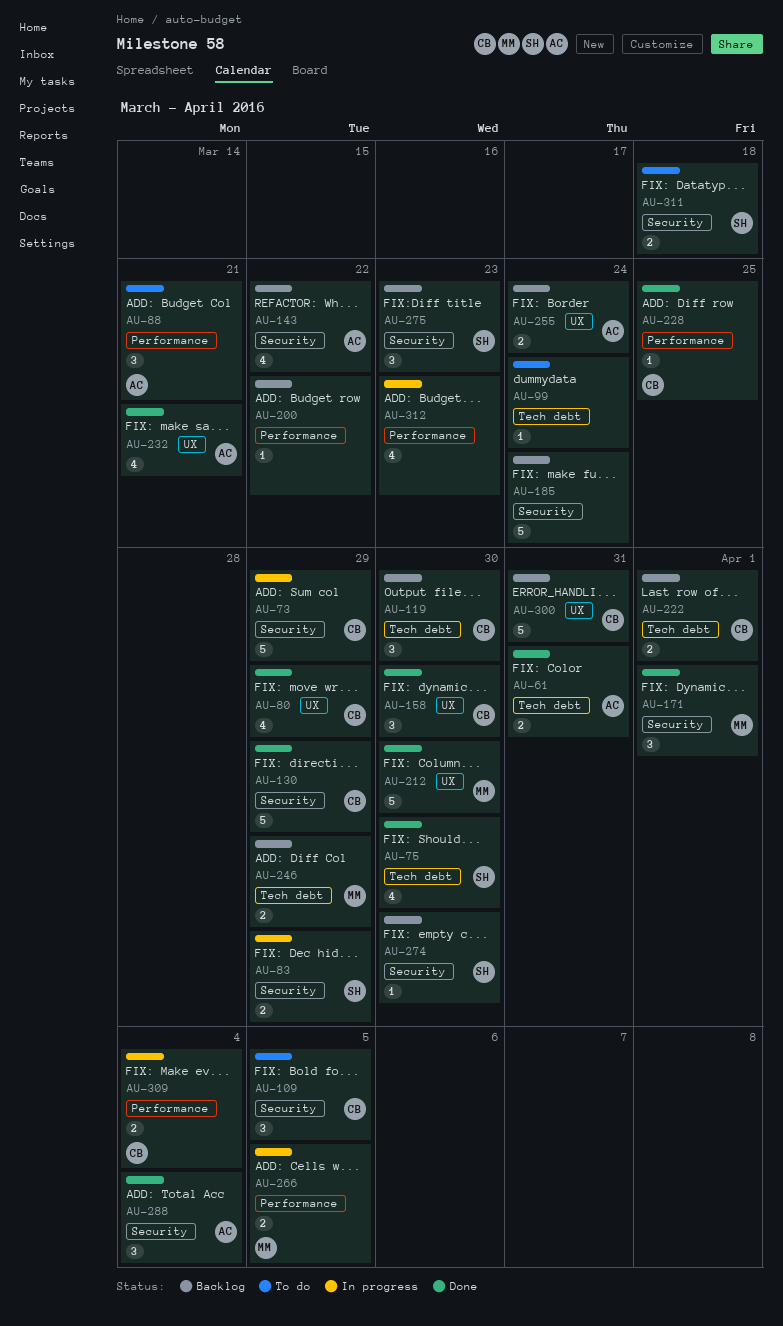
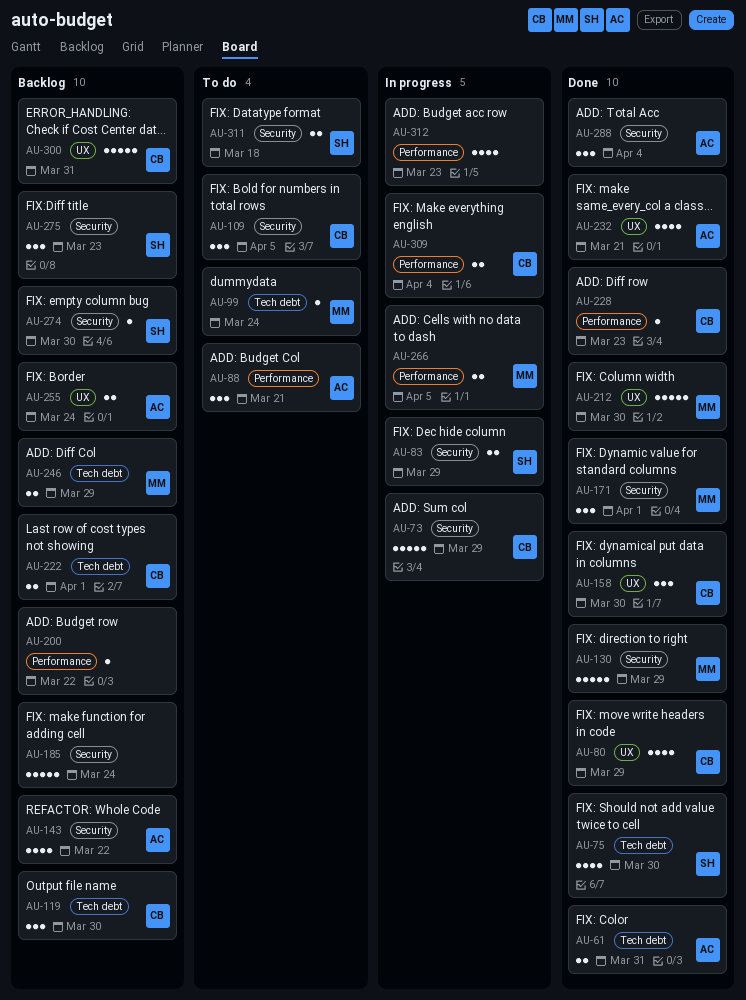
AU-99, owner: none -> MM
AU-130, owner: CB -> MM
AU-228, due: Mar 25 -> Mar 23

